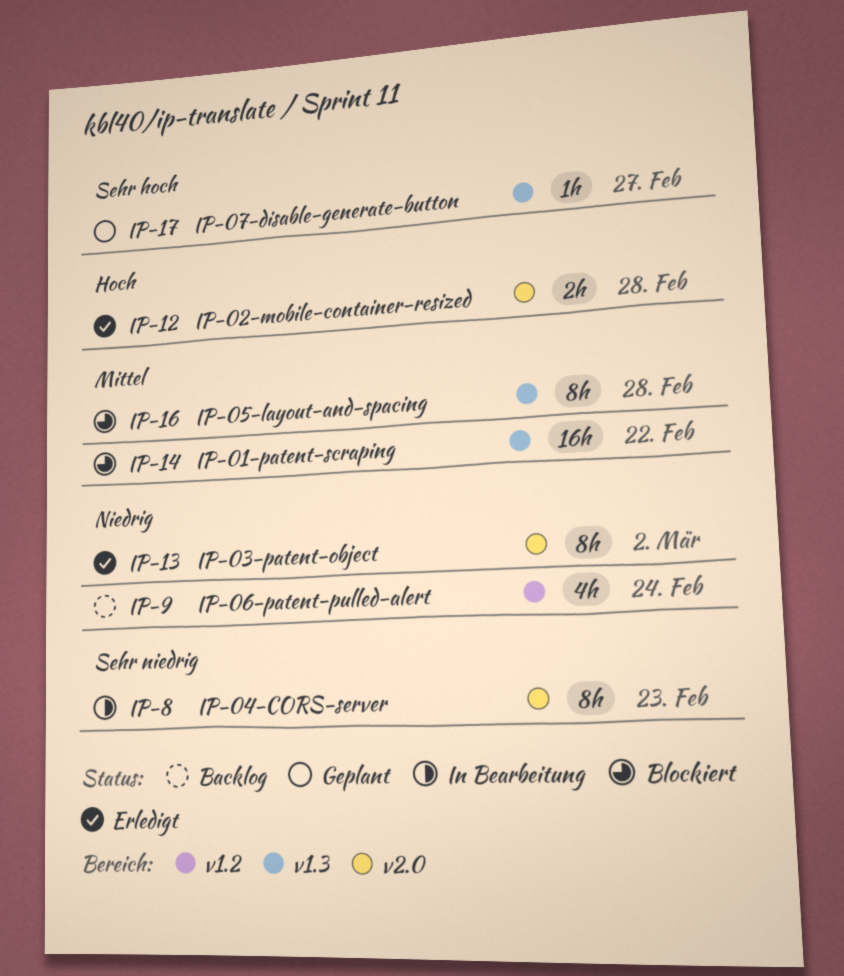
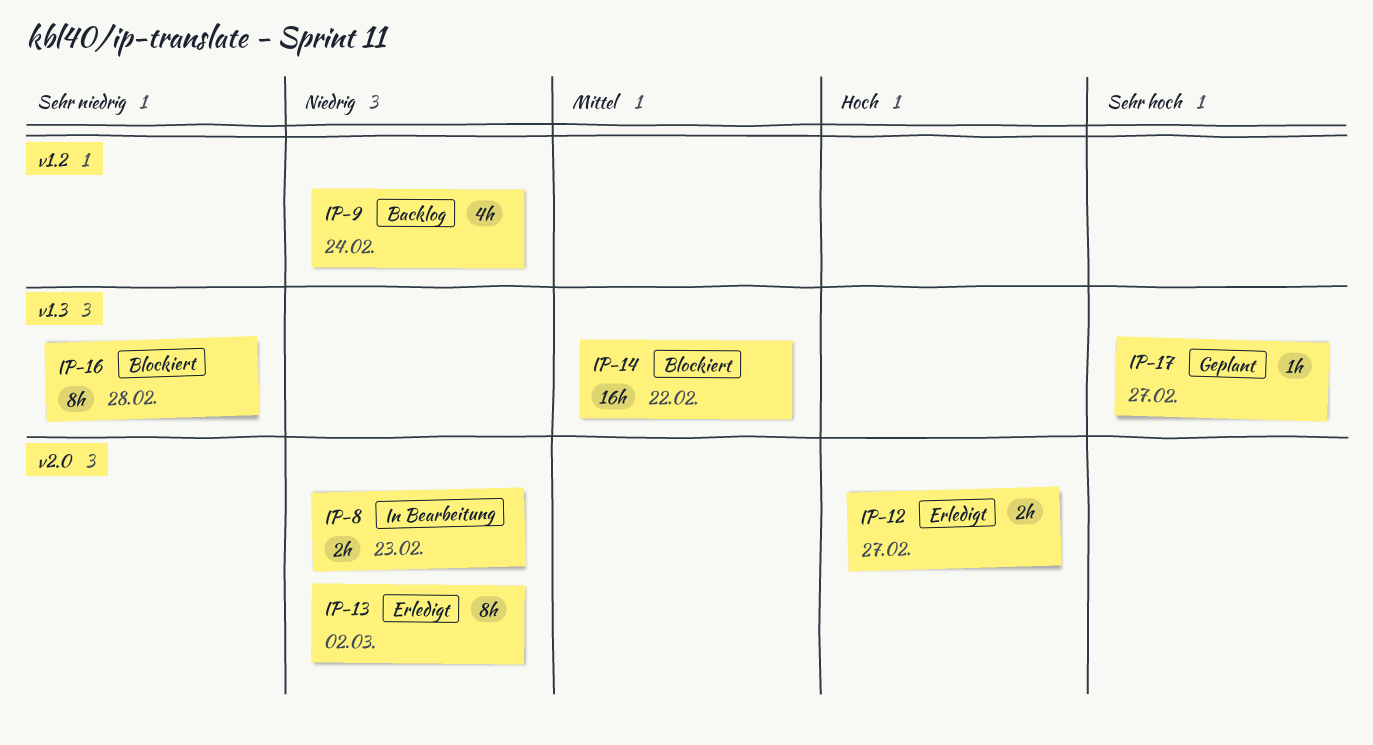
IP-8, priority: Sehr niedrig -> Niedrig
IP-8, estimate: 8h -> 2h
IP-12, due: Feb 28 -> Feb 27
IP-16, priority: Mittel -> Sehr niedrig

